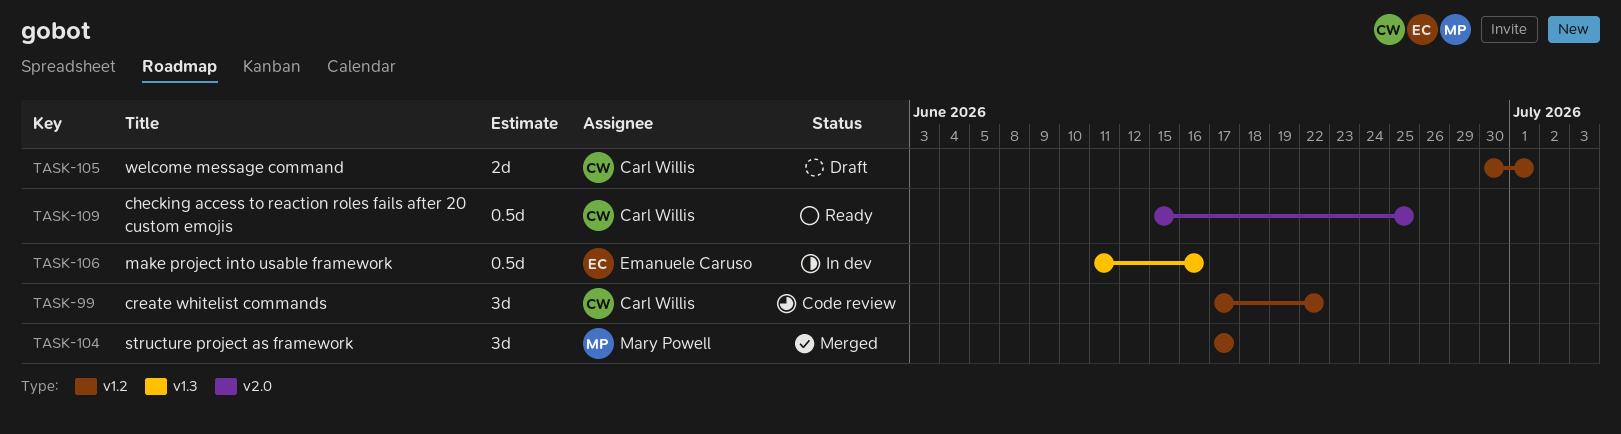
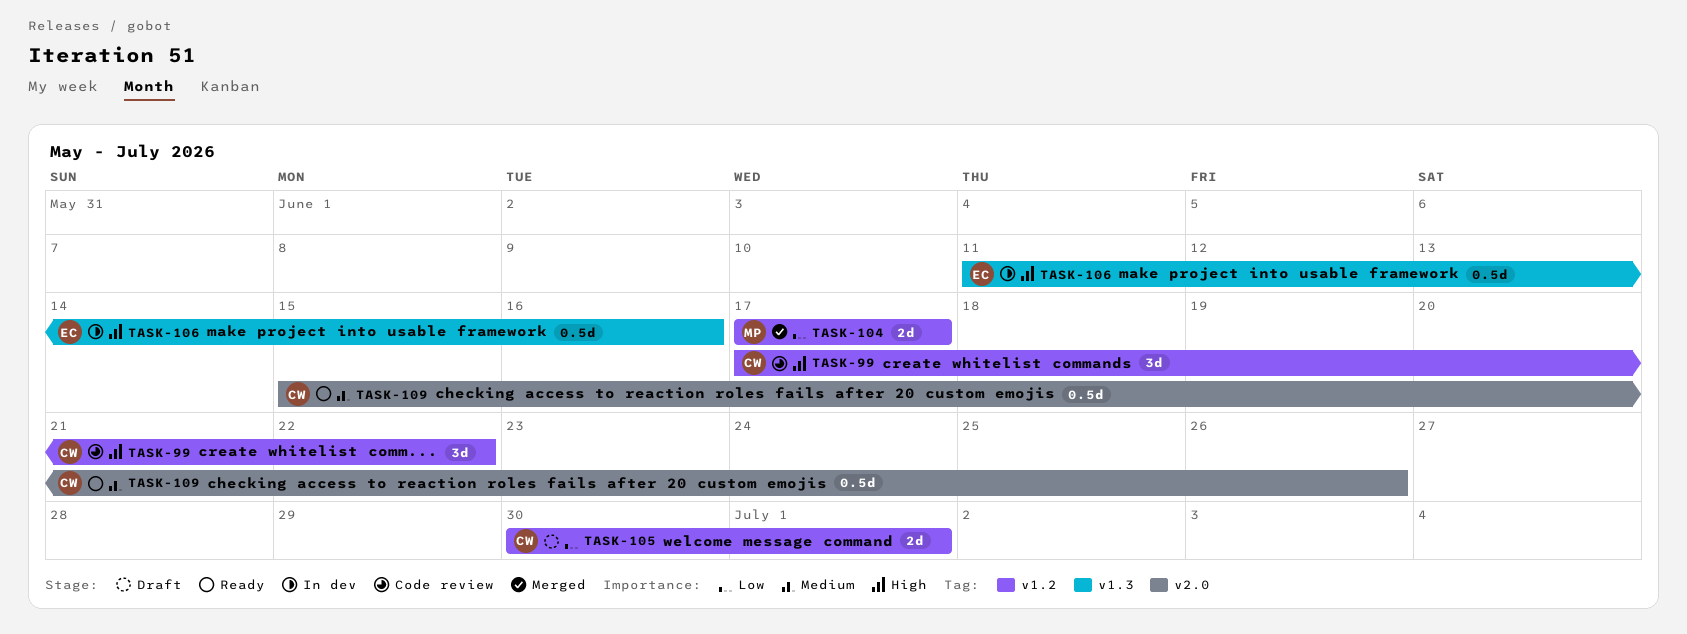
TASK-104, estimate: 3d -> 2d
TASK-109, due: Jun 25 -> Jun 26

